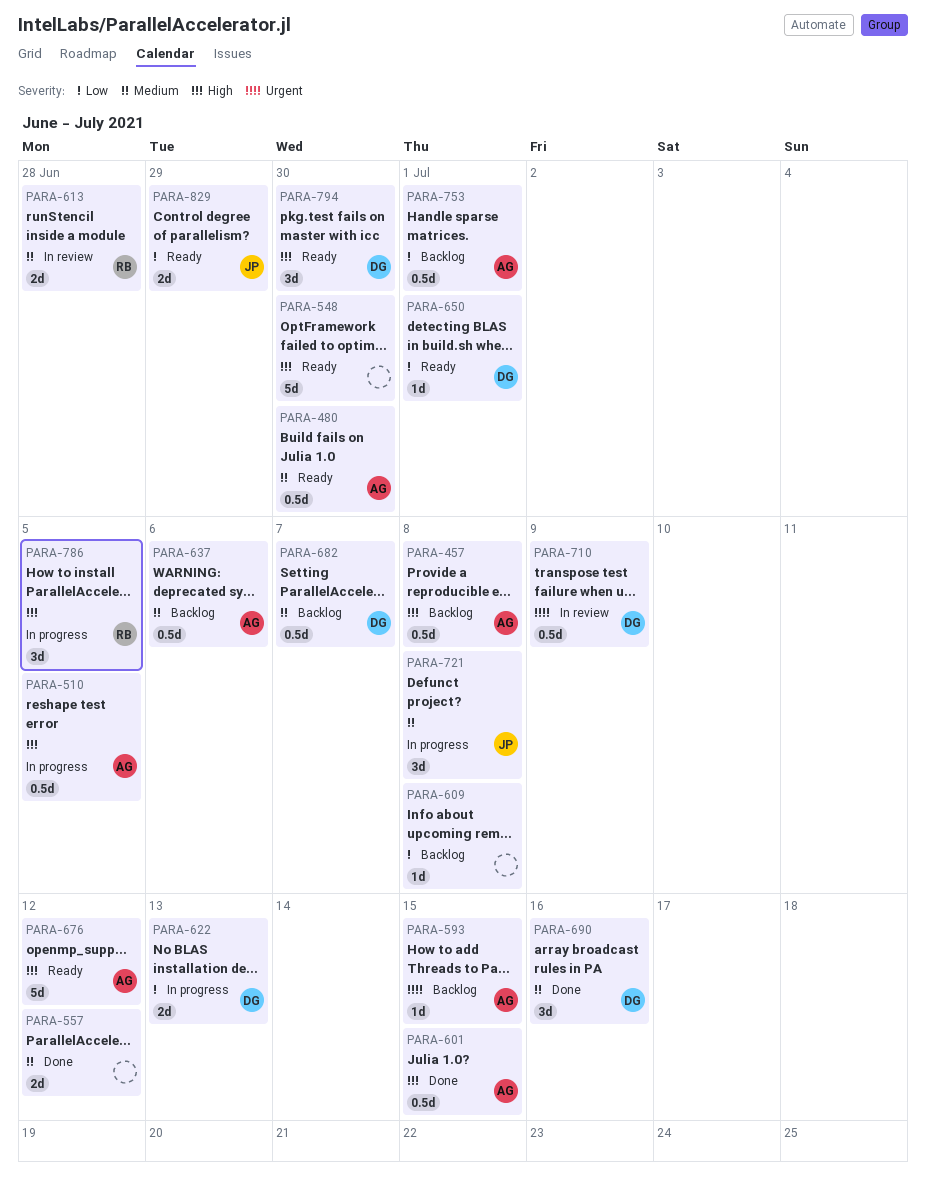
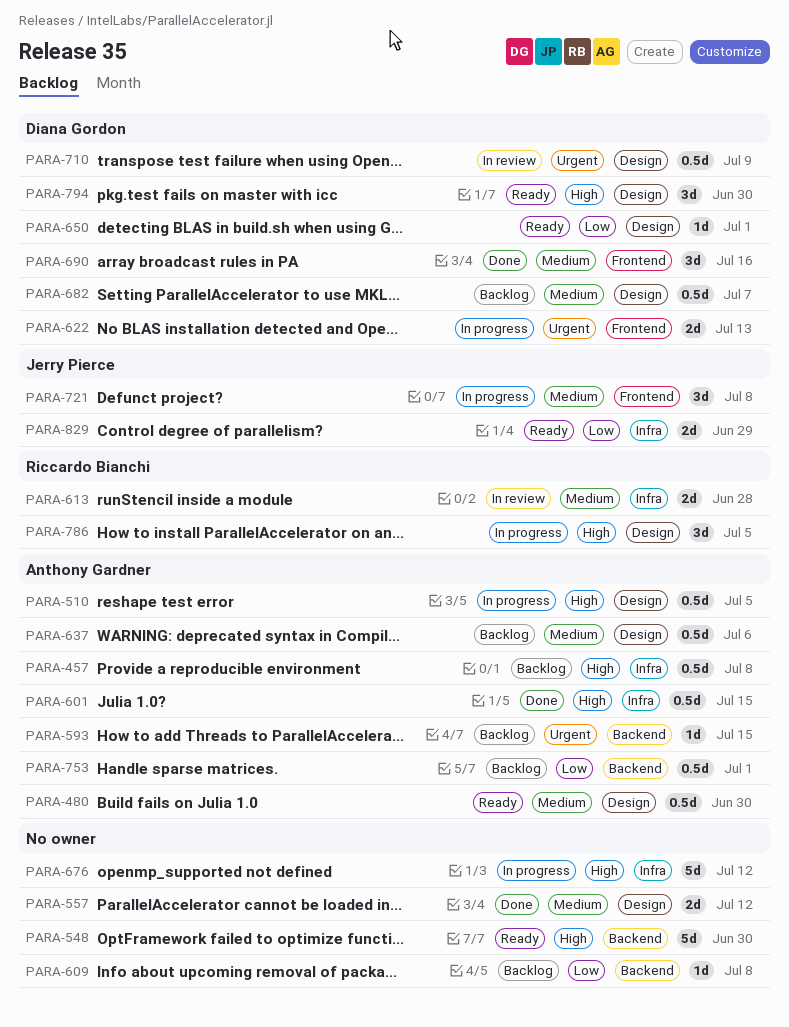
PARA-622, priority: Low -> Urgent
PARA-676, status: Ready -> In progress
PARA-676, owner: Anthony Gardner -> none

